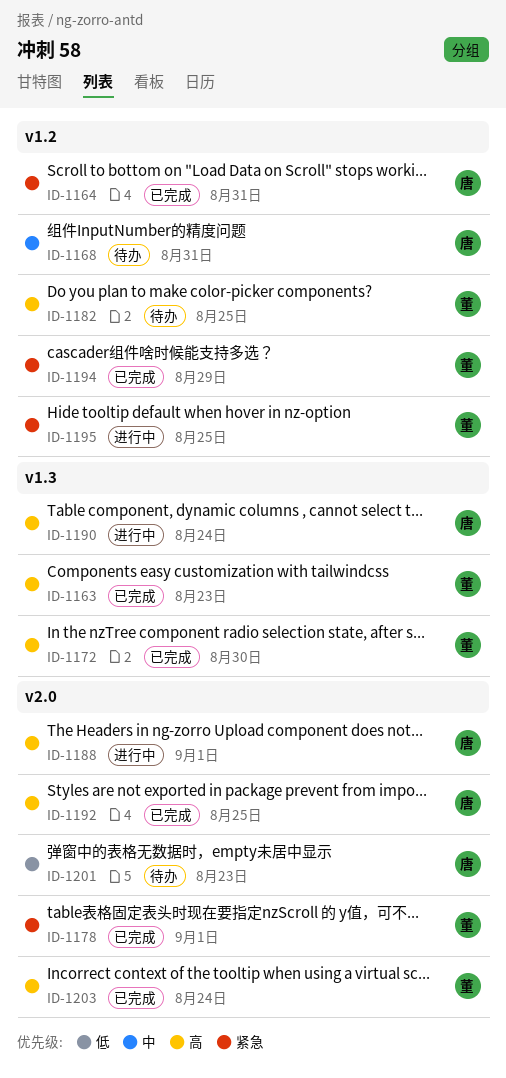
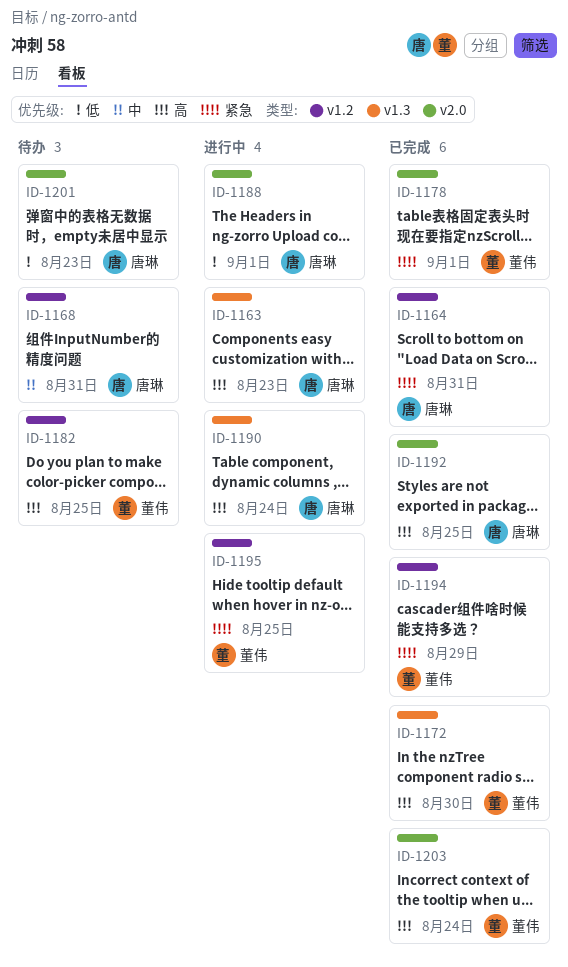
ID-1163, status: 已完成 -> 进行中
ID-1163, owner: 董伟 -> 唐琳
ID-1188, priority: 高 -> 低

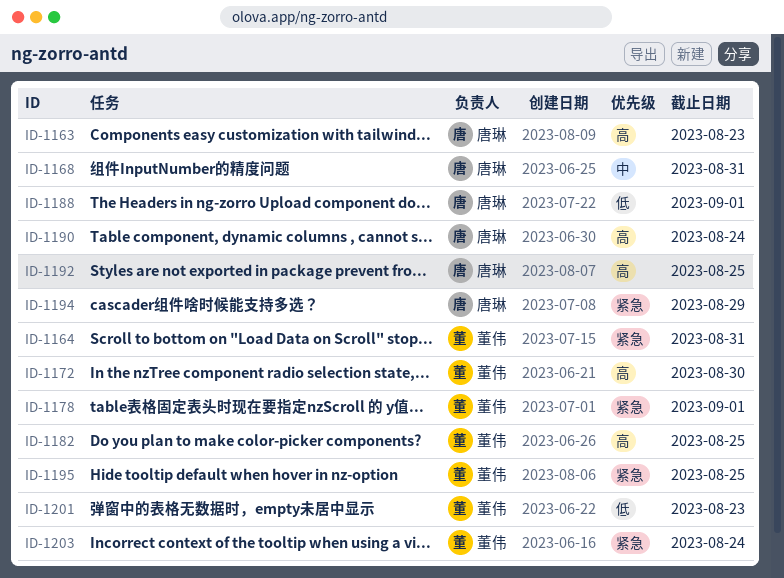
ID-1164, owner: 唐琳 -> 董伟
ID-1194, owner: 董伟 -> 唐琳
ID-1201, owner: 唐琳 -> 董伟
ID-1203, priority: 高 -> 紧急

